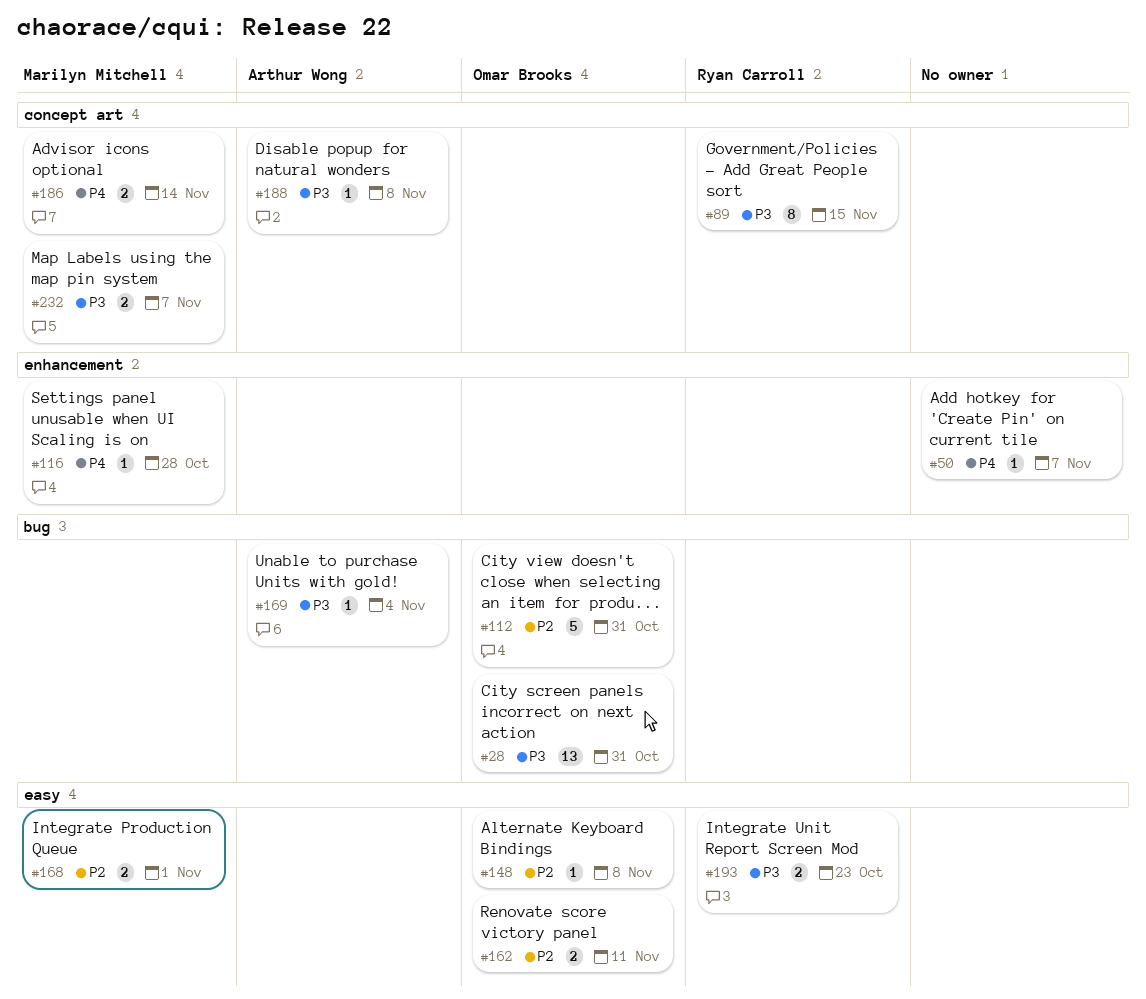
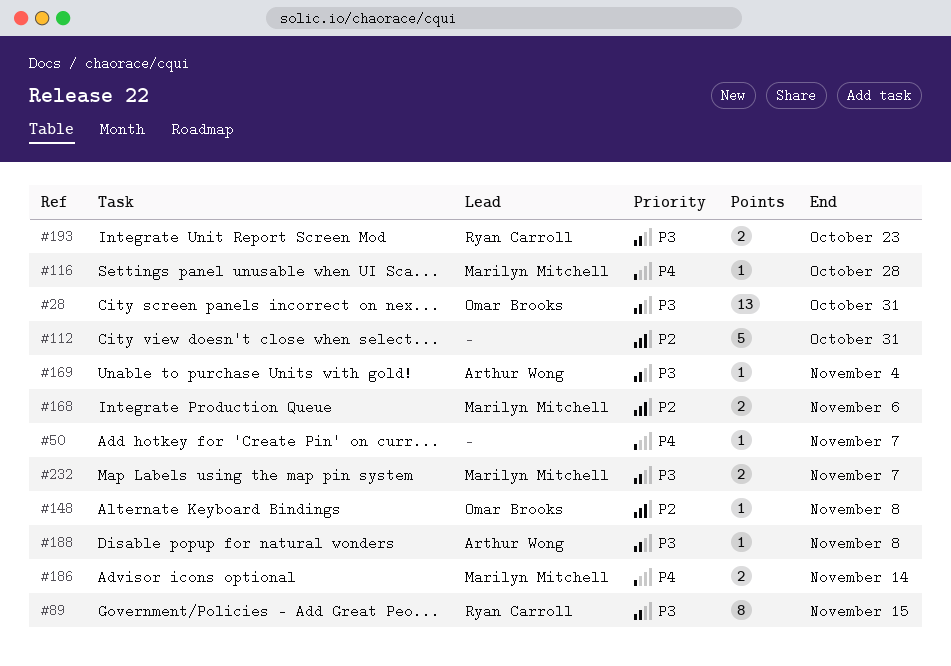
#112, owner: Omar Brooks -> none
#162: present -> none
#168, due: Nov 1 -> Nov 6

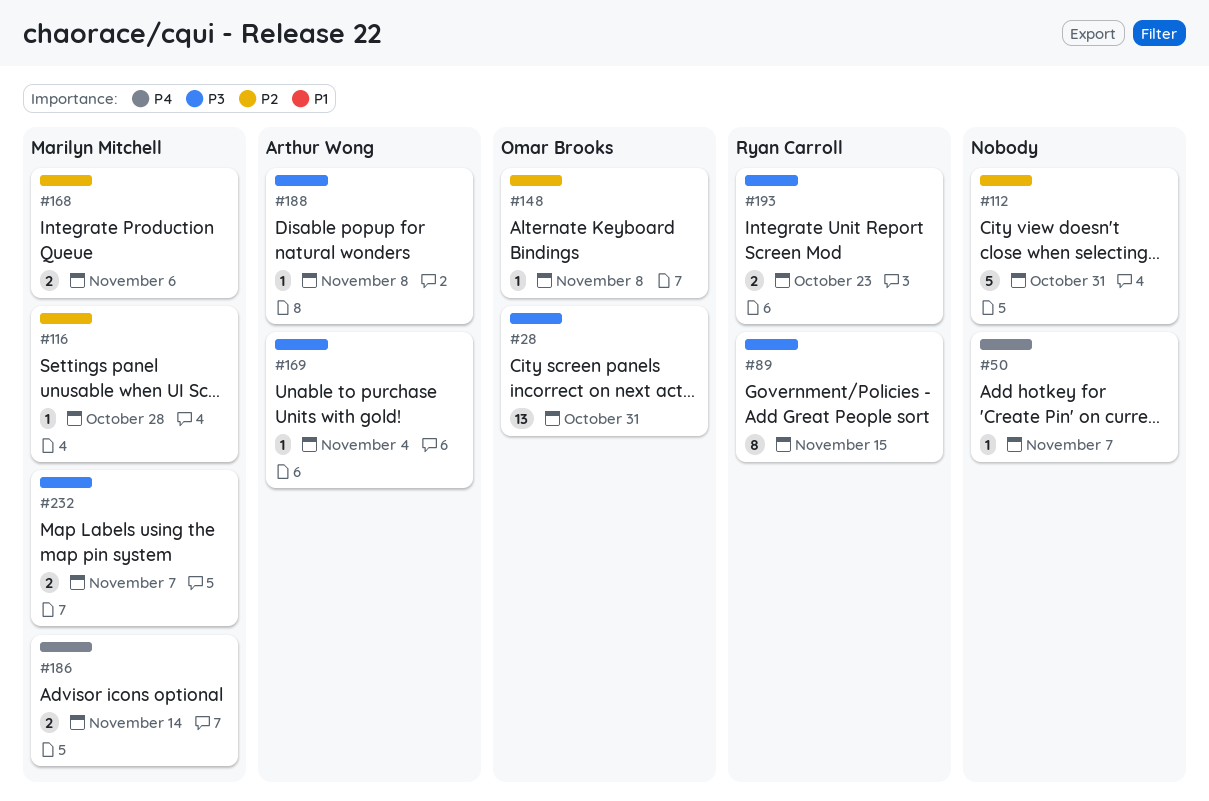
#116, priority: P4 -> P2

